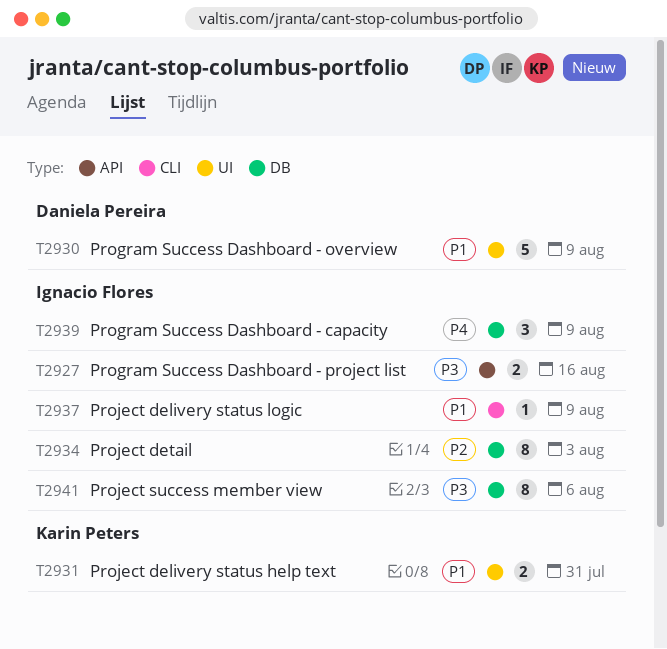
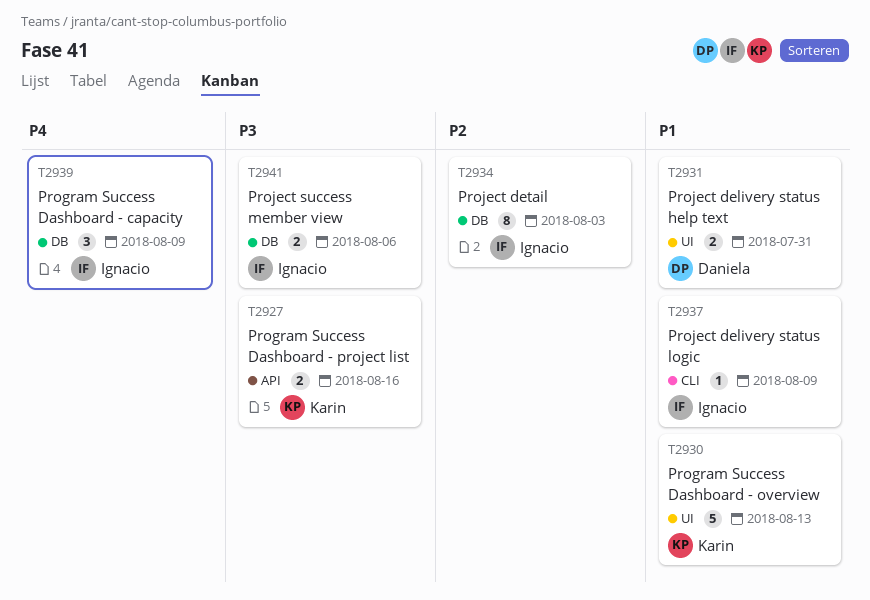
T2927, owner: Ignacio Flores -> Karin Peters
T2930, owner: Daniela Pereira -> Karin Peters
T2930, due: Aug 9 -> Aug 13
T2931, owner: Karin Peters -> Daniela Pereira
T2941, estimate: 8 -> 2

